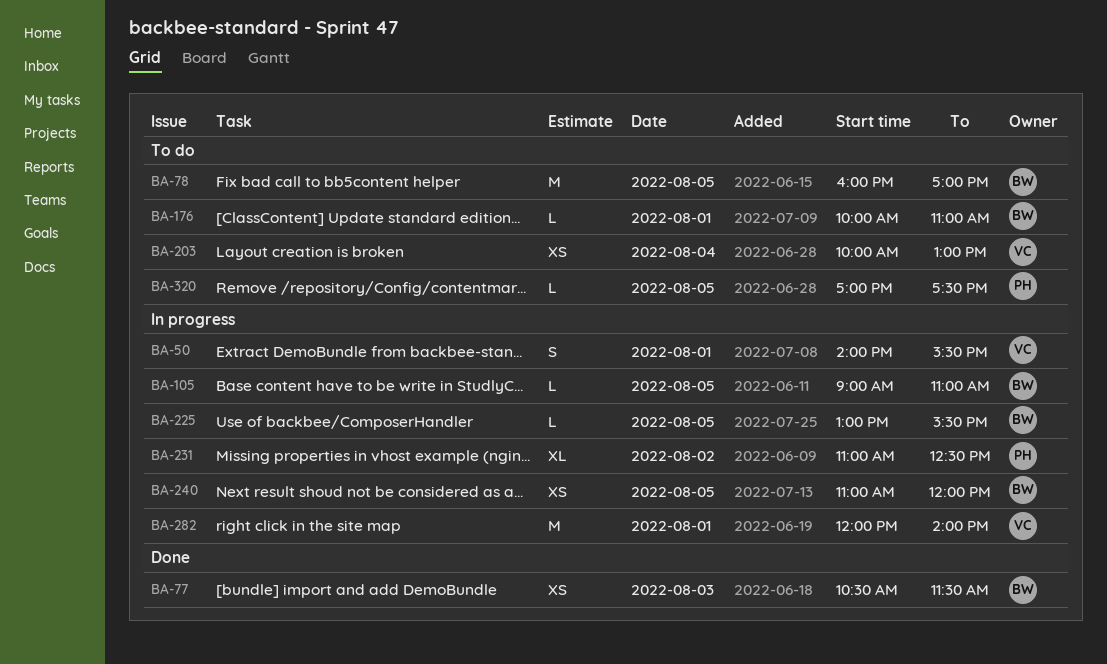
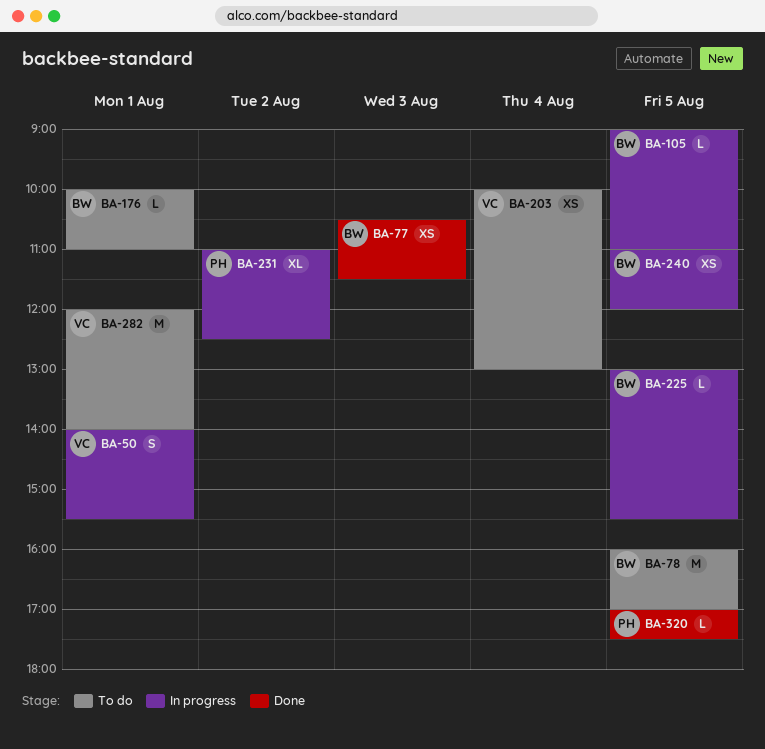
BA-282, status: In progress -> To do
BA-320, status: To do -> Done

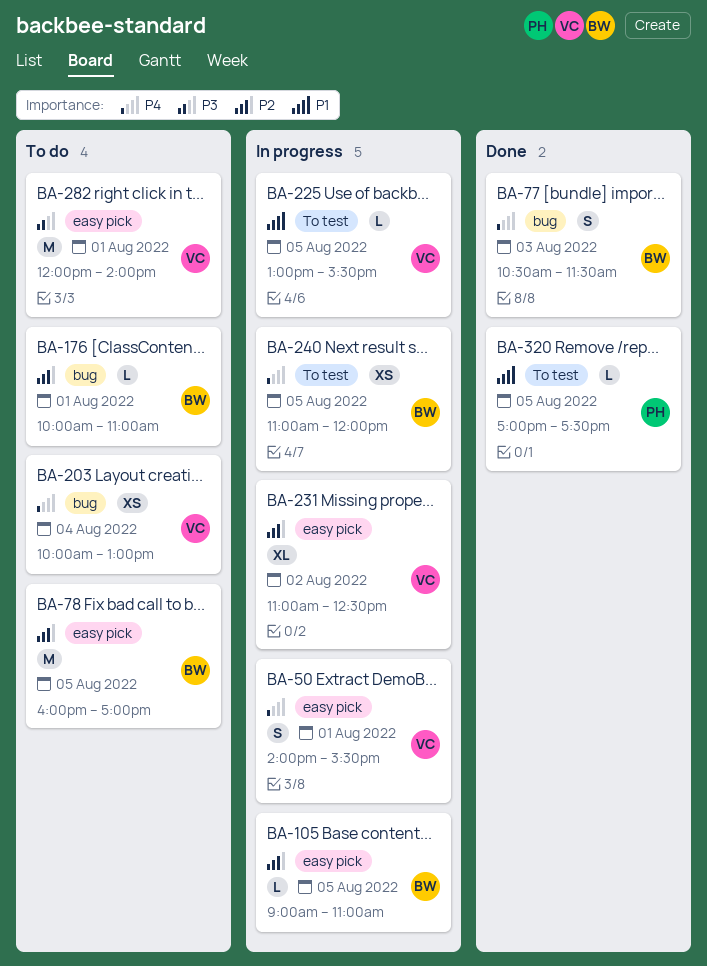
BA-77, estimate: XS -> S
BA-225, owner: BW -> VC
BA-231, owner: PH -> VC

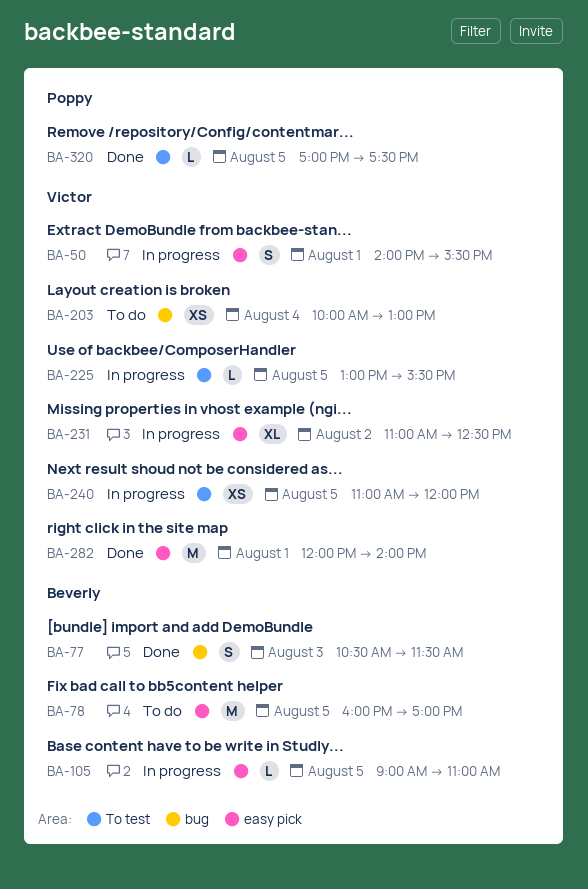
BA-176: present -> none
BA-240, owner: Beverly -> Victor
BA-282, status: To do -> Done

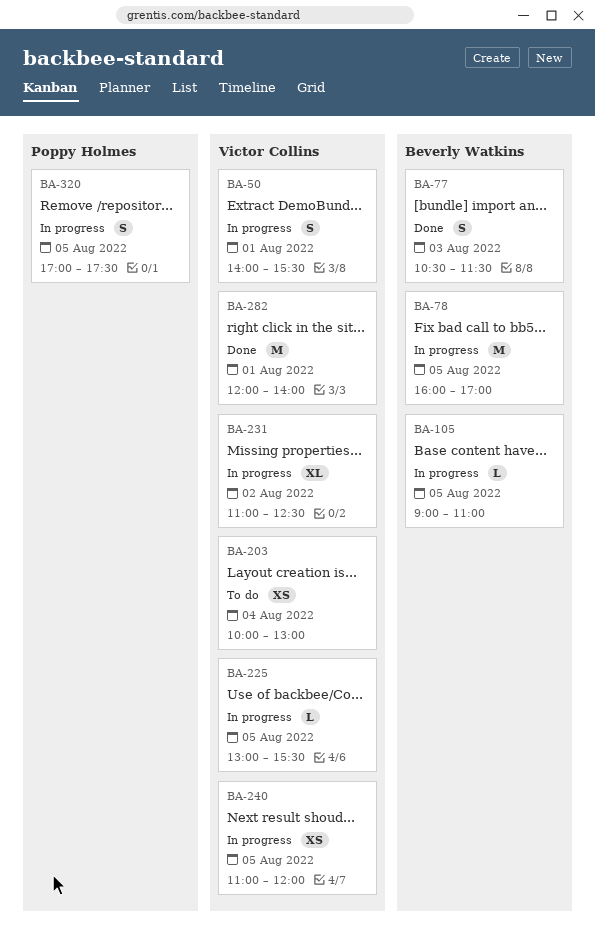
BA-78, status: To do -> In progress
BA-320, status: Done -> In progress
BA-320, estimate: L -> S

